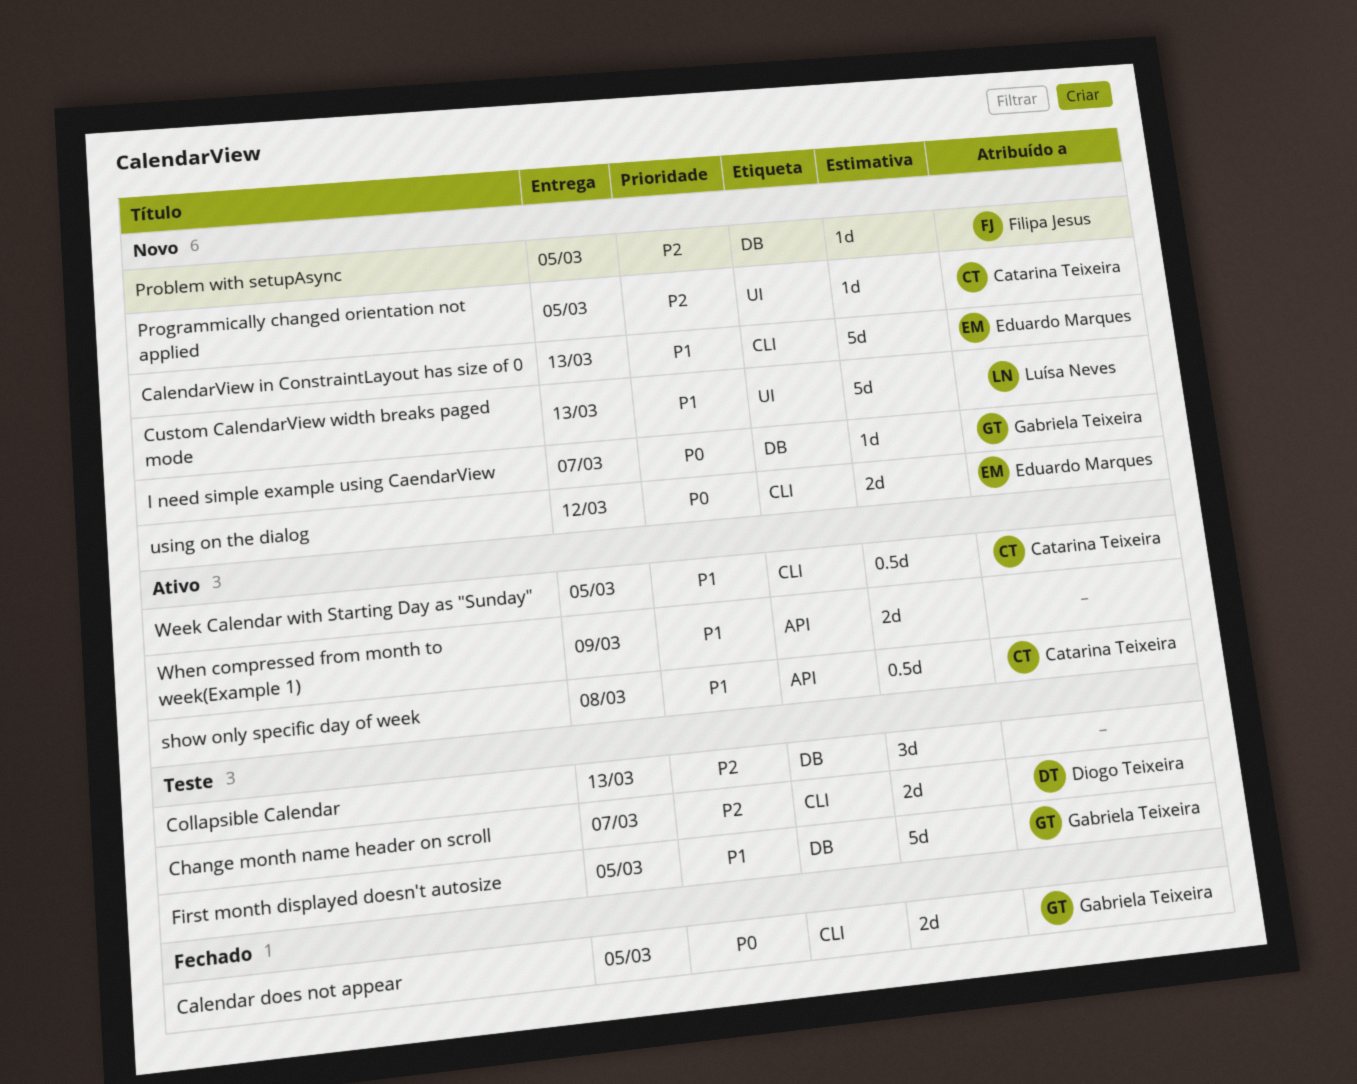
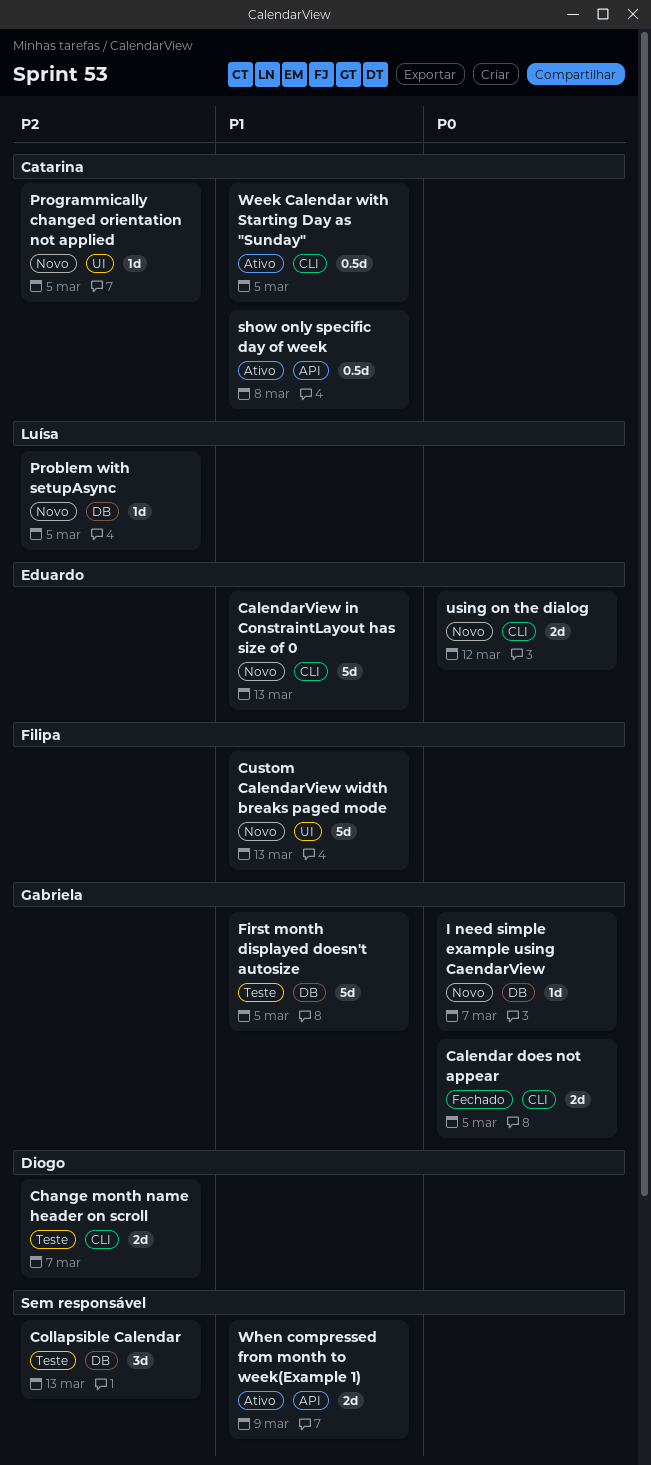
Custom CalendarView width breaks paged mode, owner: Luísa Neves -> Filipa Jesus
Problem with setupAsync, owner: Filipa Jesus -> Luísa Neves

